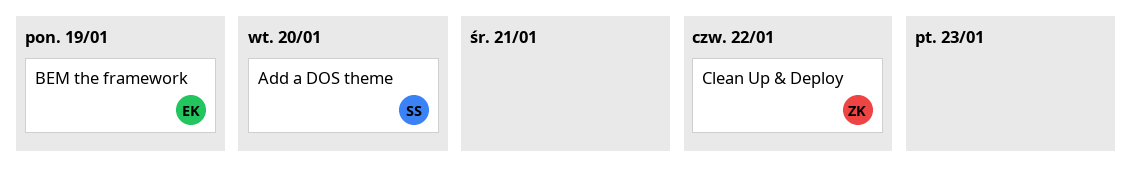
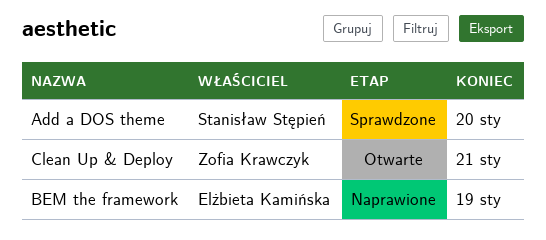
Clean Up & Deploy, due: Jan 22 -> Jan 21

